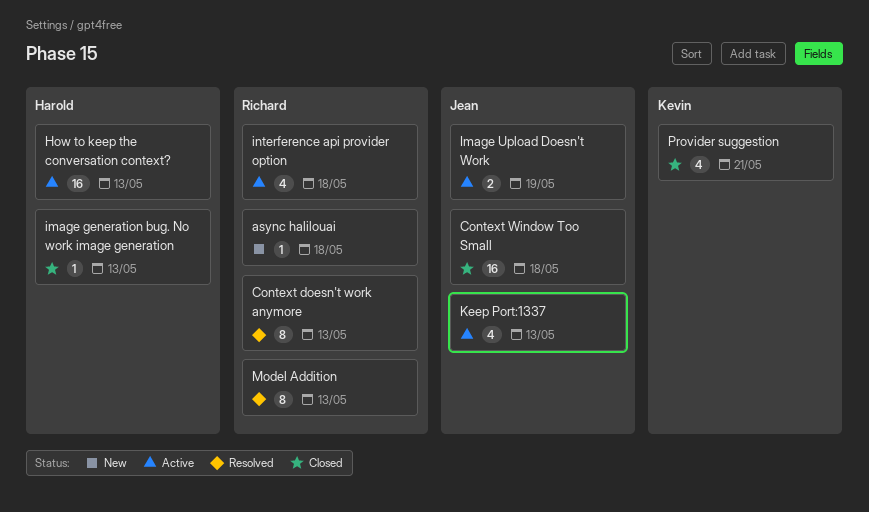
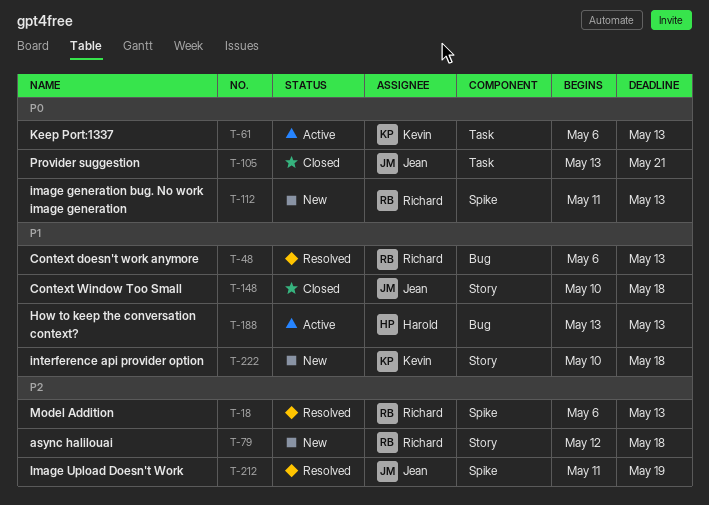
image generation bug. No work image generation, status: Closed -> New
image generation bug. No work image generation, owner: Harold -> Richard
Image Upload Doesn't Work, status: Active -> Resolved
interference api provider option, status: Active -> New
interference api provider option, owner: Richard -> Kevin
Keep Port:1337, owner: Jean -> Kevin
Provider suggestion, owner: Kevin -> Jean

